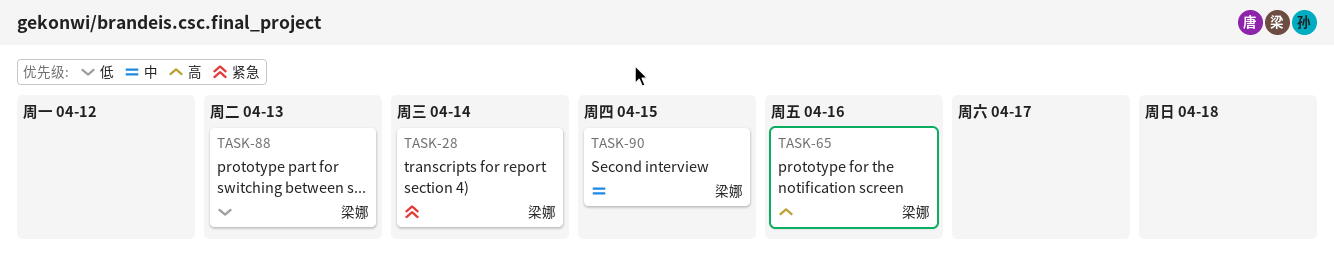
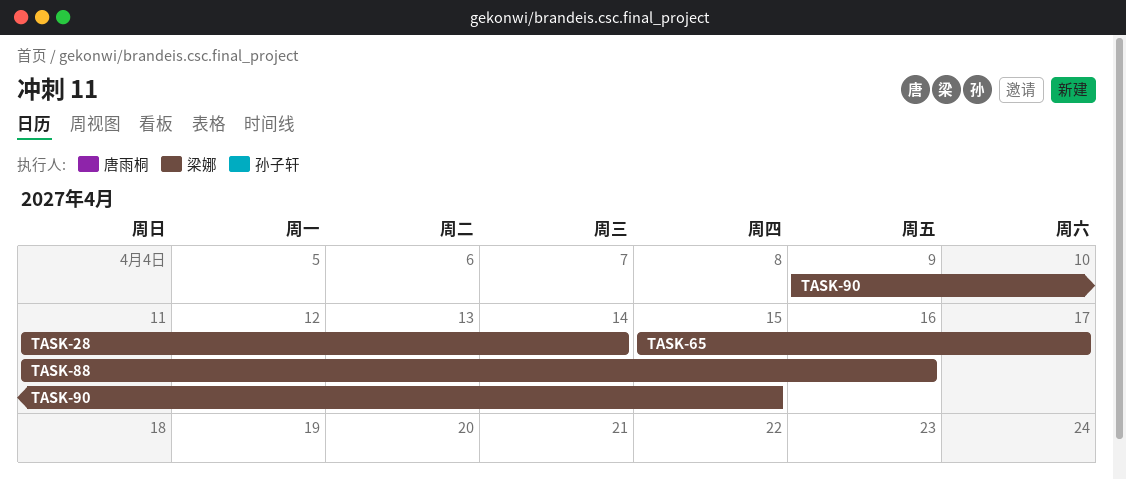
TASK-65, due: Apr 16 -> Apr 17
TASK-88, due: Apr 13 -> Apr 16

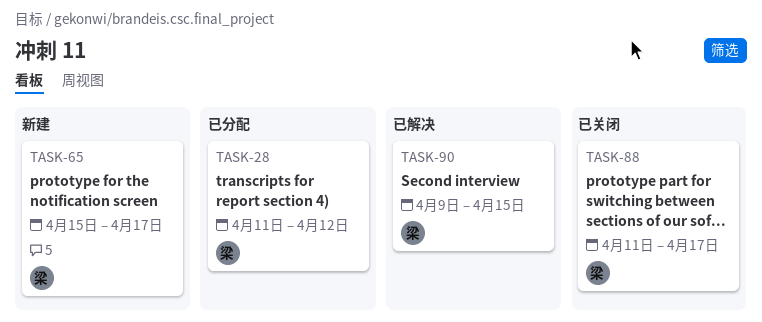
TASK-28, due: Apr 14 -> Apr 12
TASK-88, due: Apr 16 -> Apr 17

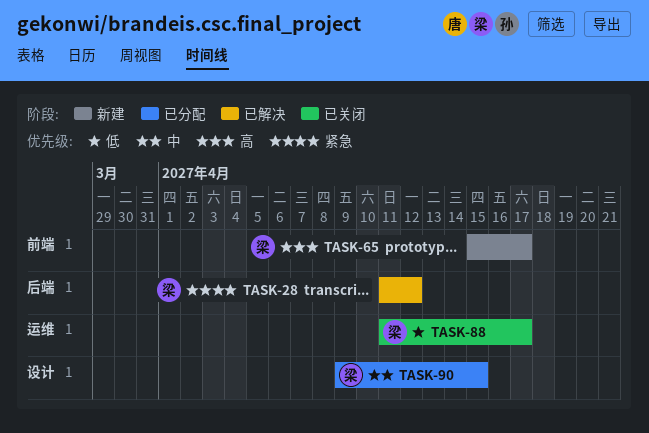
TASK-28, status: 已分配 -> 已解决
TASK-90, status: 已解决 -> 已分配

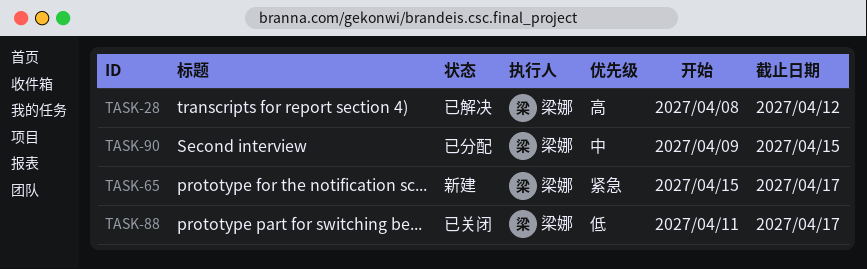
TASK-28, priority: 紧急 -> 高
TASK-28, start: Apr 11 -> Apr 8
TASK-65, priority: 高 -> 紧急

